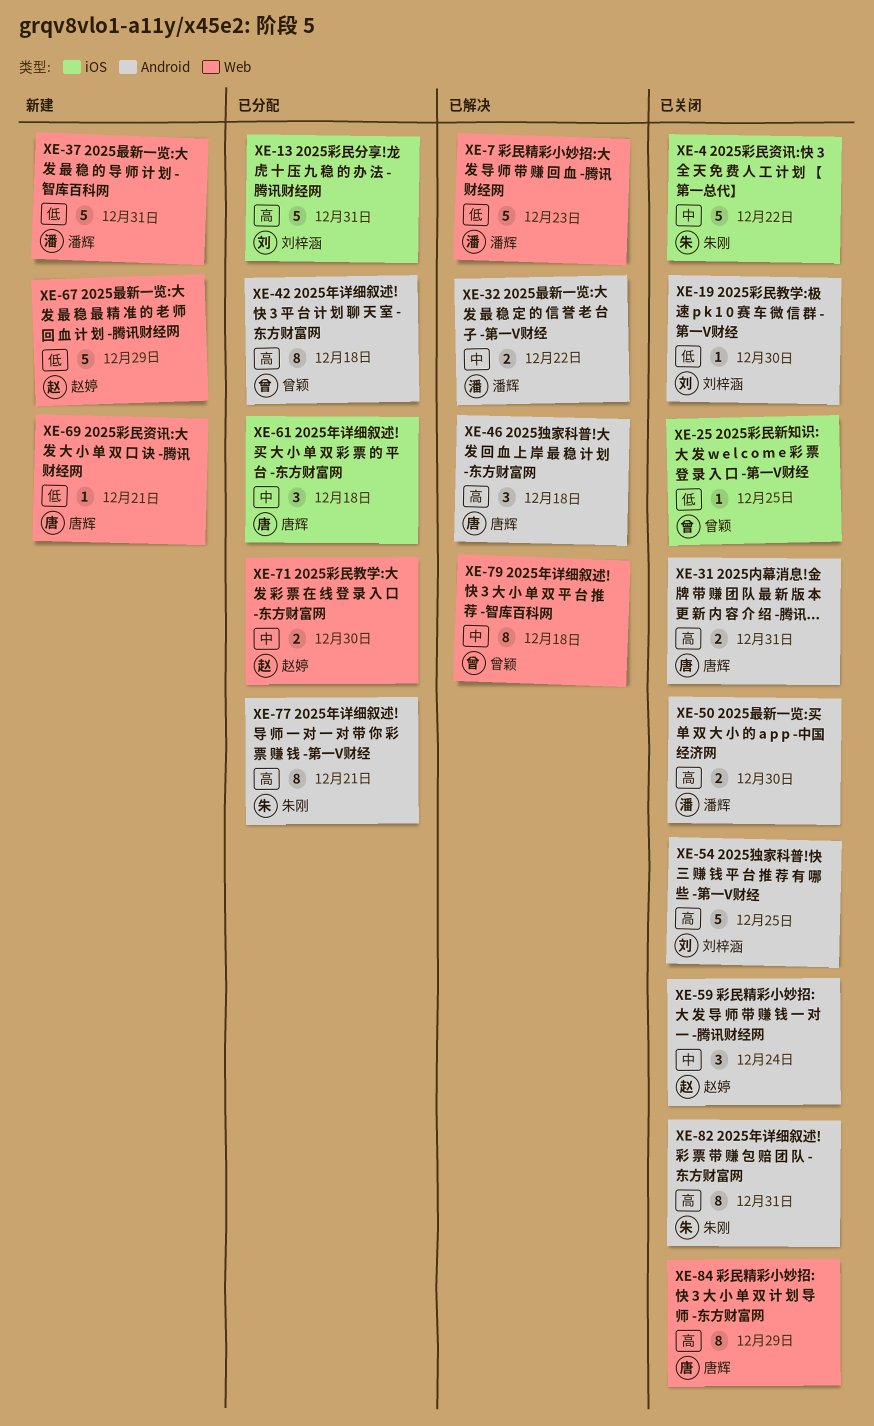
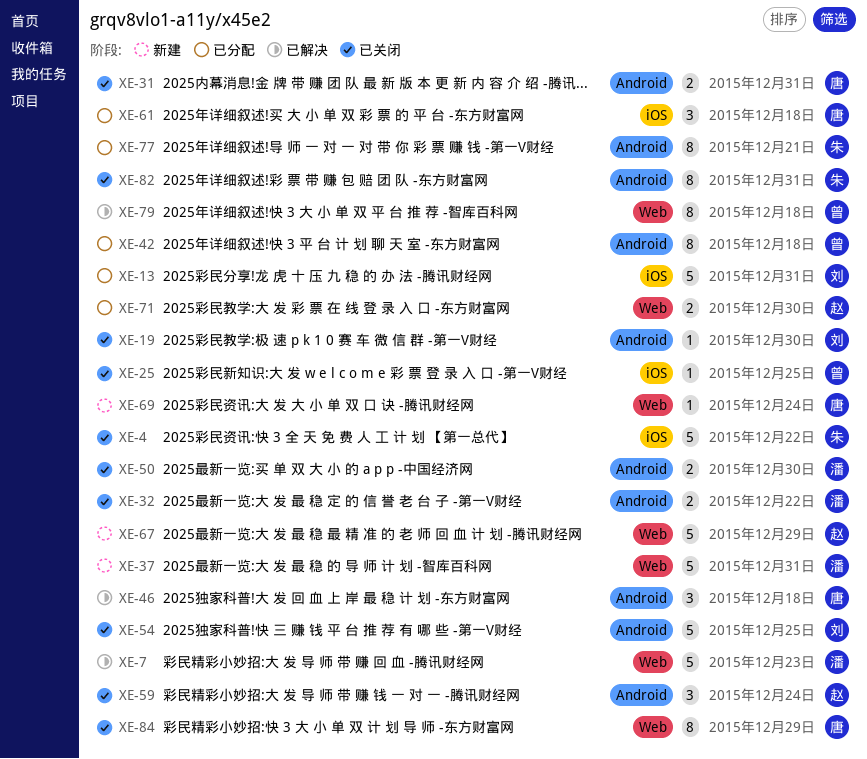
XE-32, status: 已解决 -> 已关闭
XE-69, due: Dec 21 -> Dec 24

